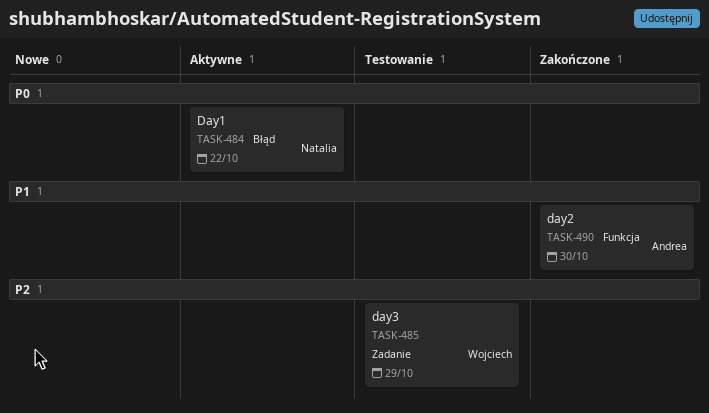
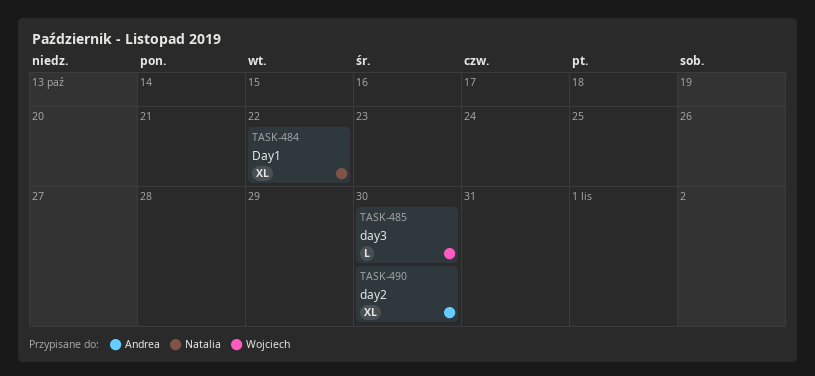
TASK-485, due: Oct 29 -> Oct 30

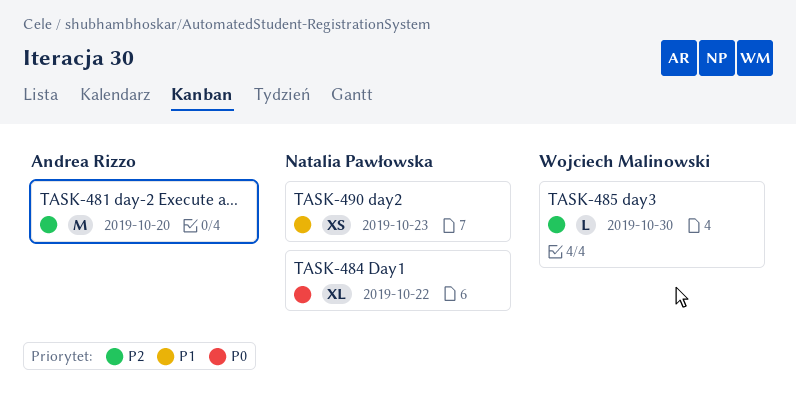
TASK-481: none -> present
TASK-490, owner: Andrea Rizzo -> Natalia Pawłowska
TASK-490, estimate: XL -> XS
TASK-490, due: Oct 30 -> Oct 23

